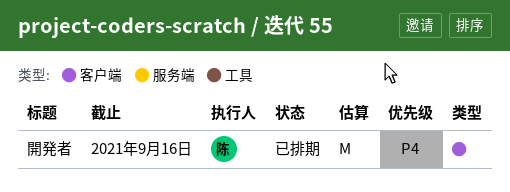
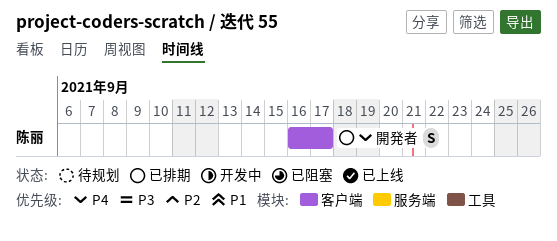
開発者, estimate: M -> S
開発者, due: Sep 16 -> Sep 17

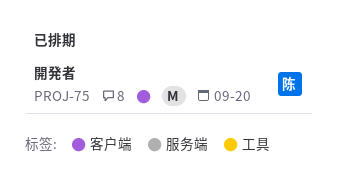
開発者, estimate: S -> M
開発者, due: Sep 17 -> Sep 20

